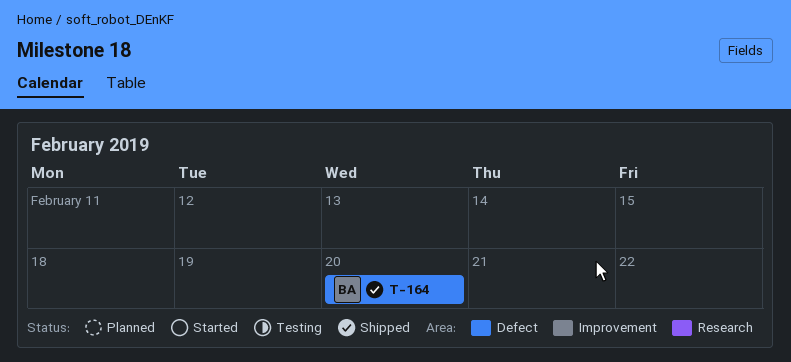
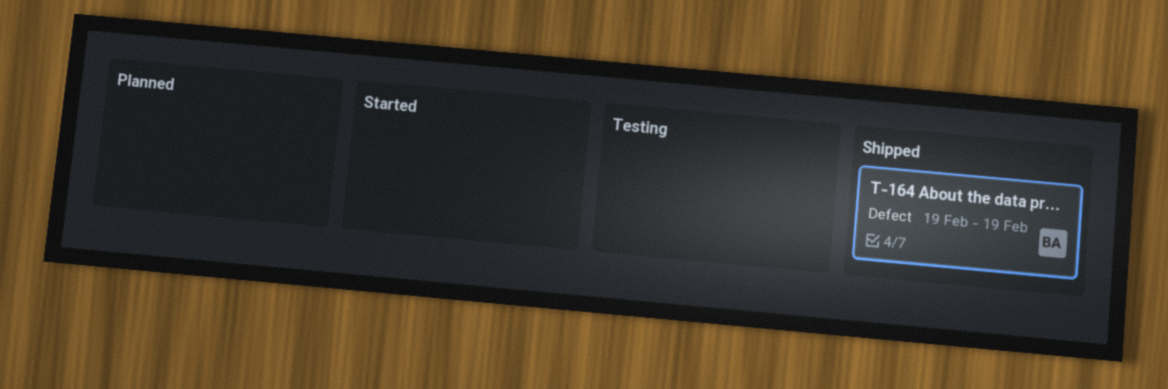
T-164, start: Feb 20 -> Feb 19
T-164, due: Feb 20 -> Feb 19

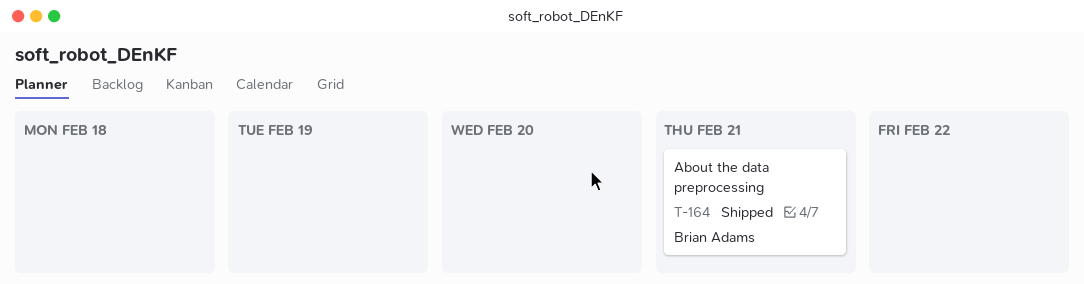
T-164, due: Feb 19 -> Feb 21

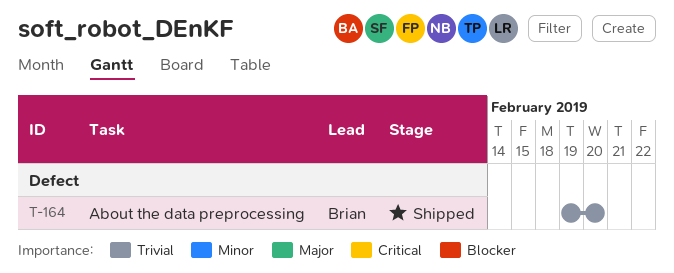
T-164, due: Feb 21 -> Feb 20

